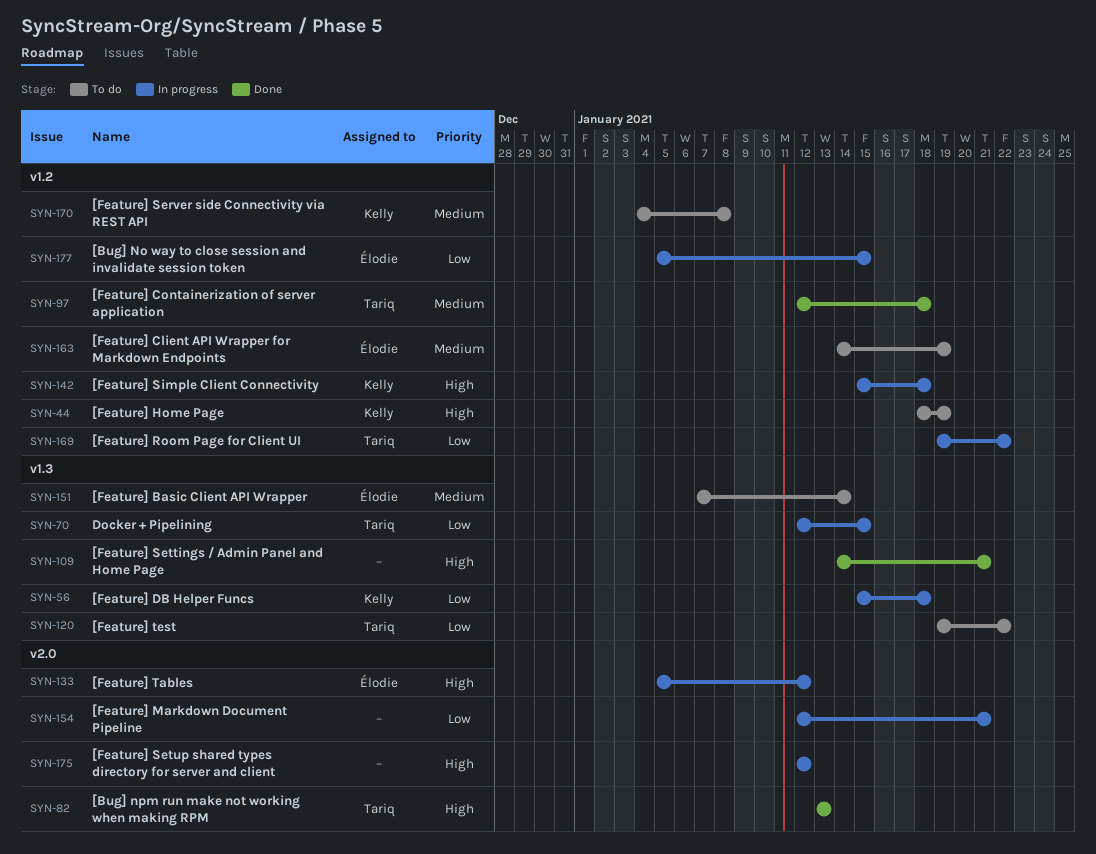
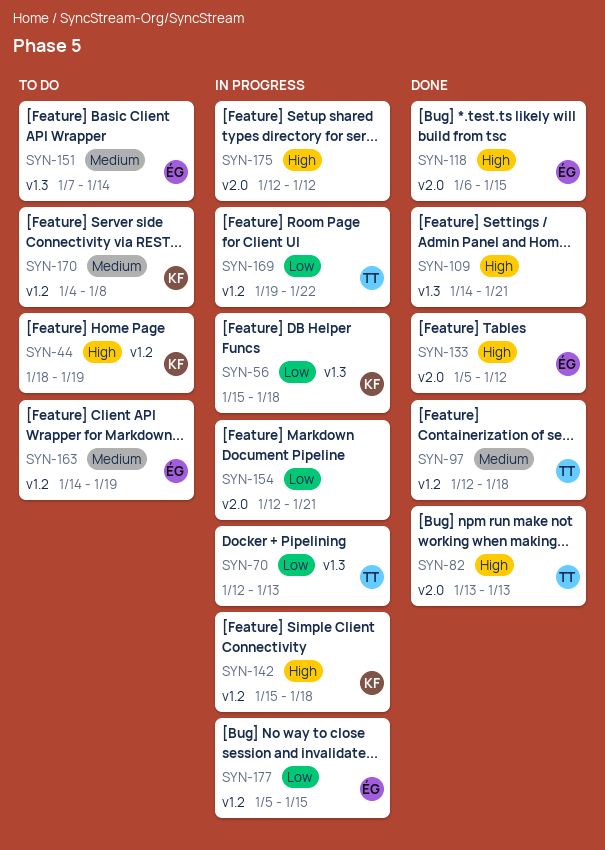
SYN-70, due: Jan 15 -> Jan 13
SYN-118: none -> present
SYN-120: present -> none
SYN-133, status: In progress -> Done

